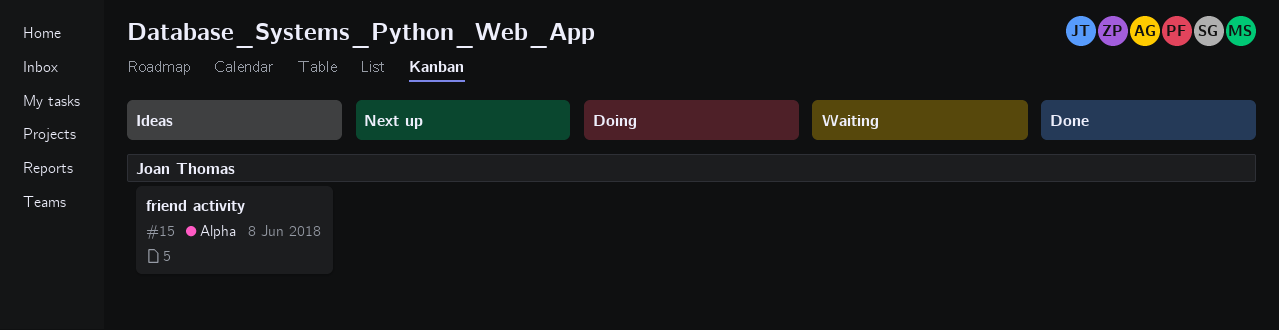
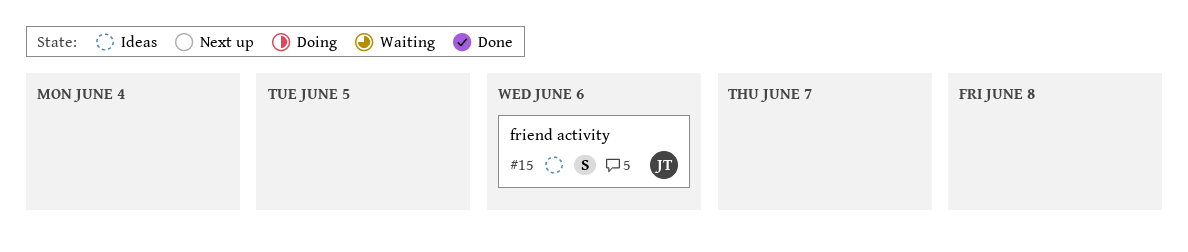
#15, due: Jun 8 -> Jun 6

